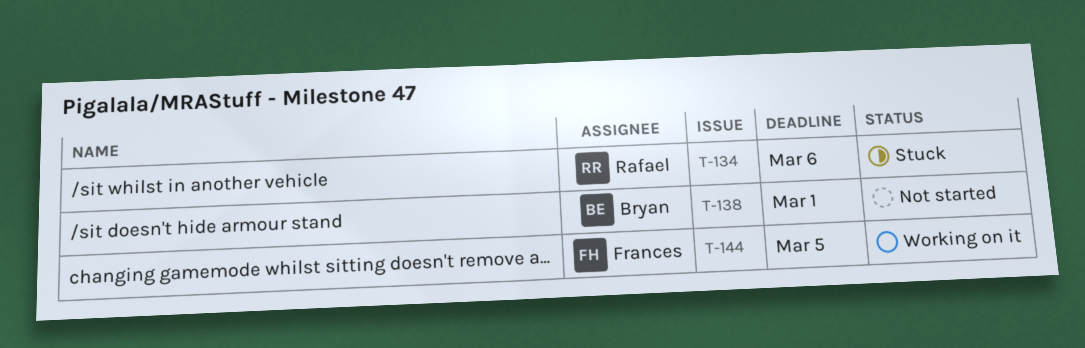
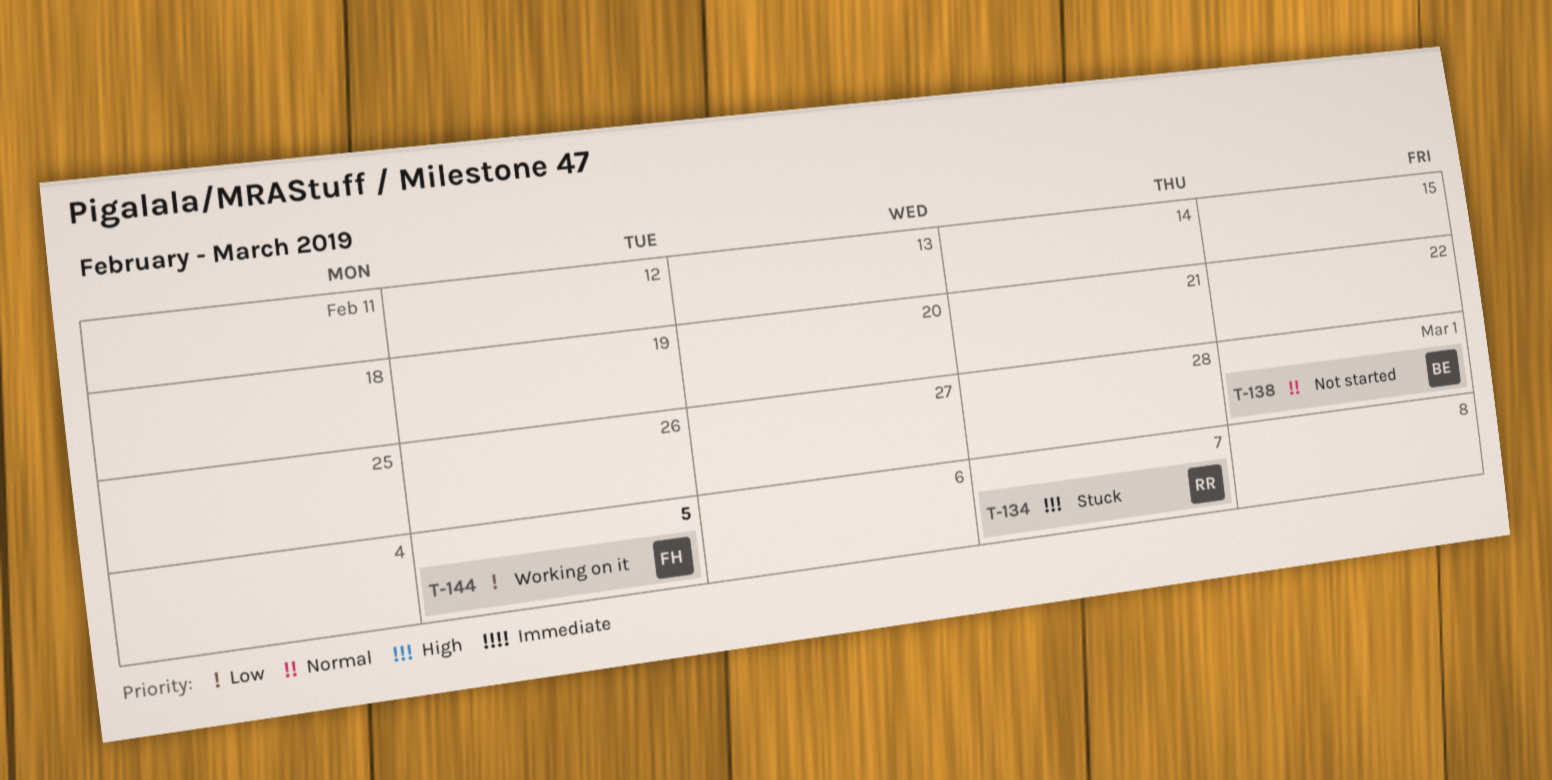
T-134, due: Mar 6 -> Mar 7

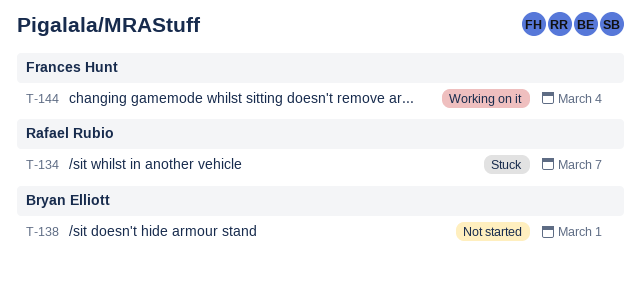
T-144, due: Mar 5 -> Mar 4

